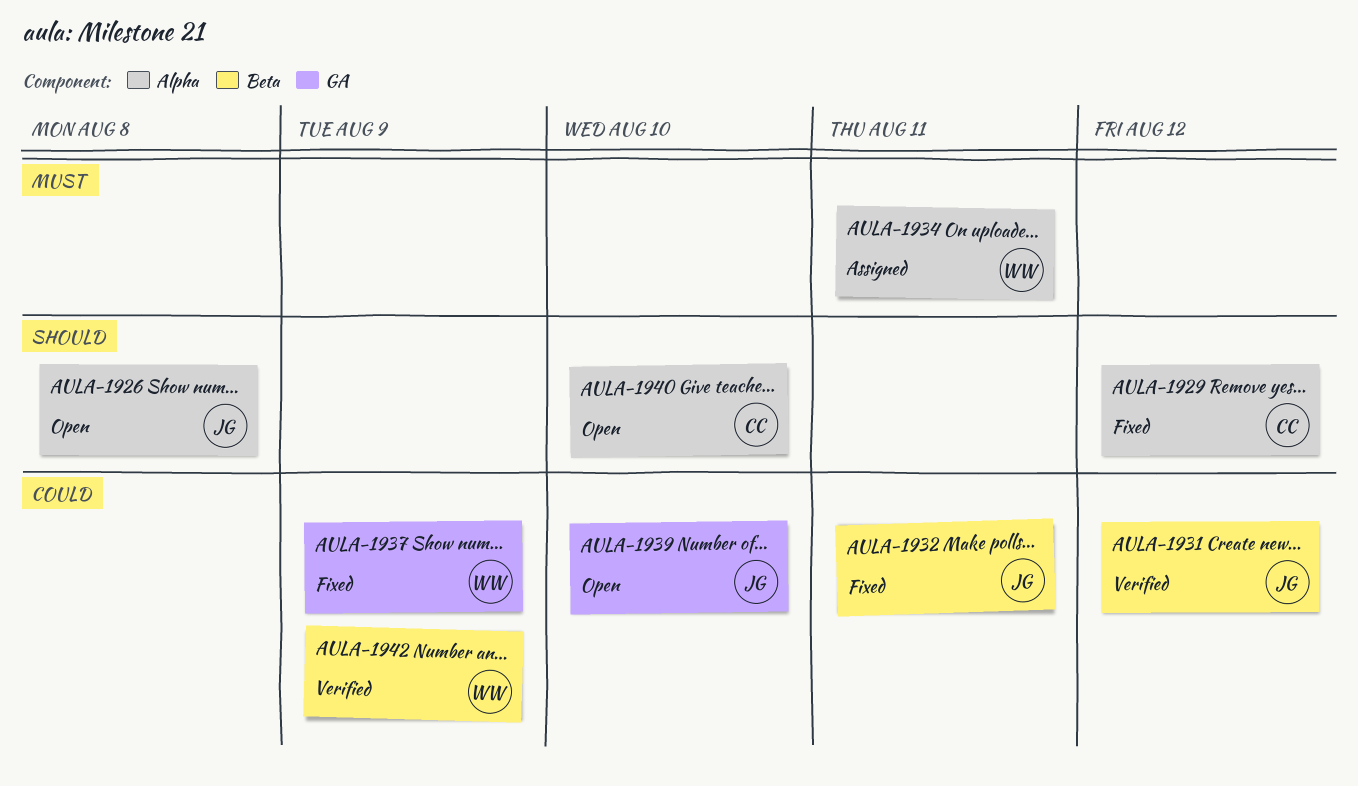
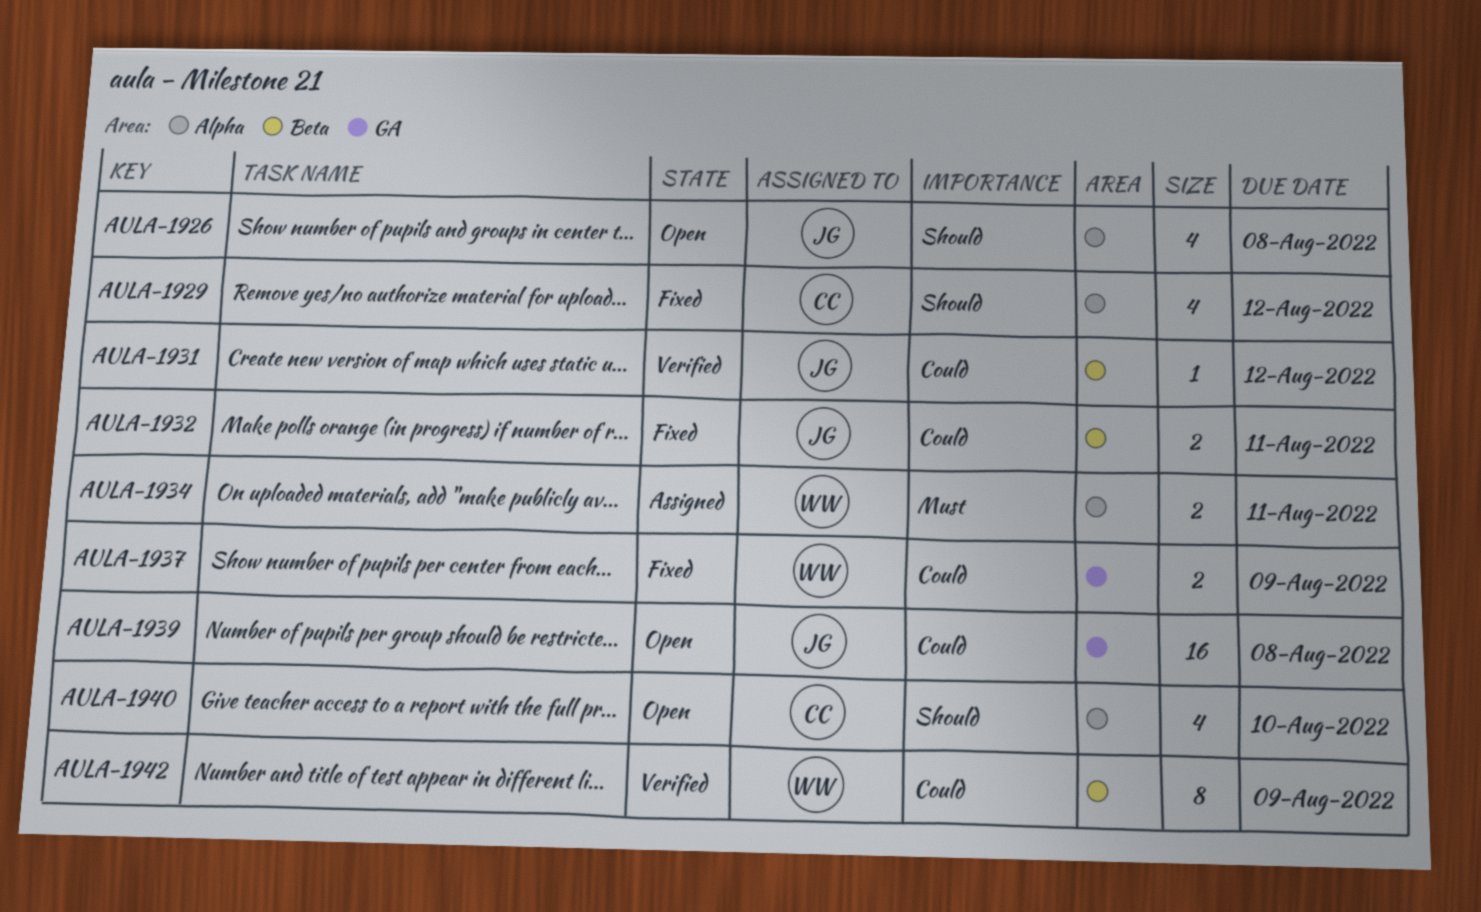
AULA-1939, due: Aug 10 -> Aug 8

